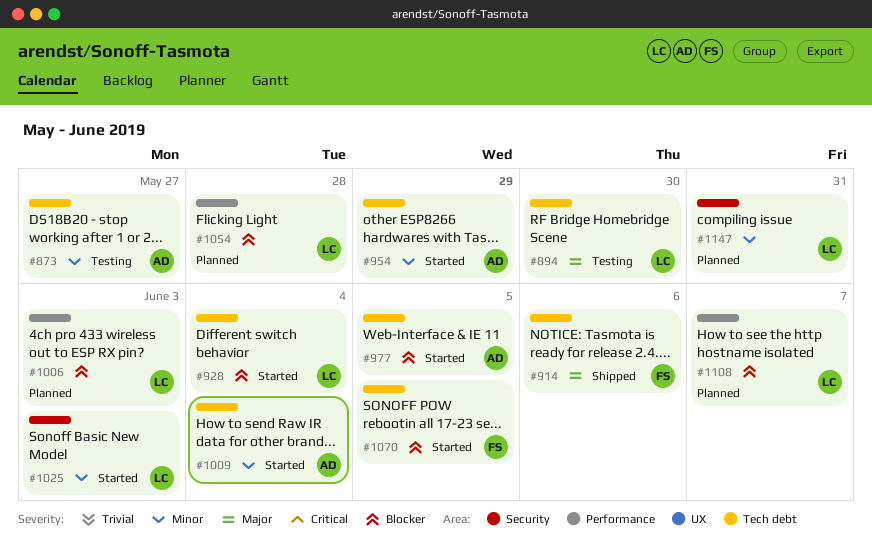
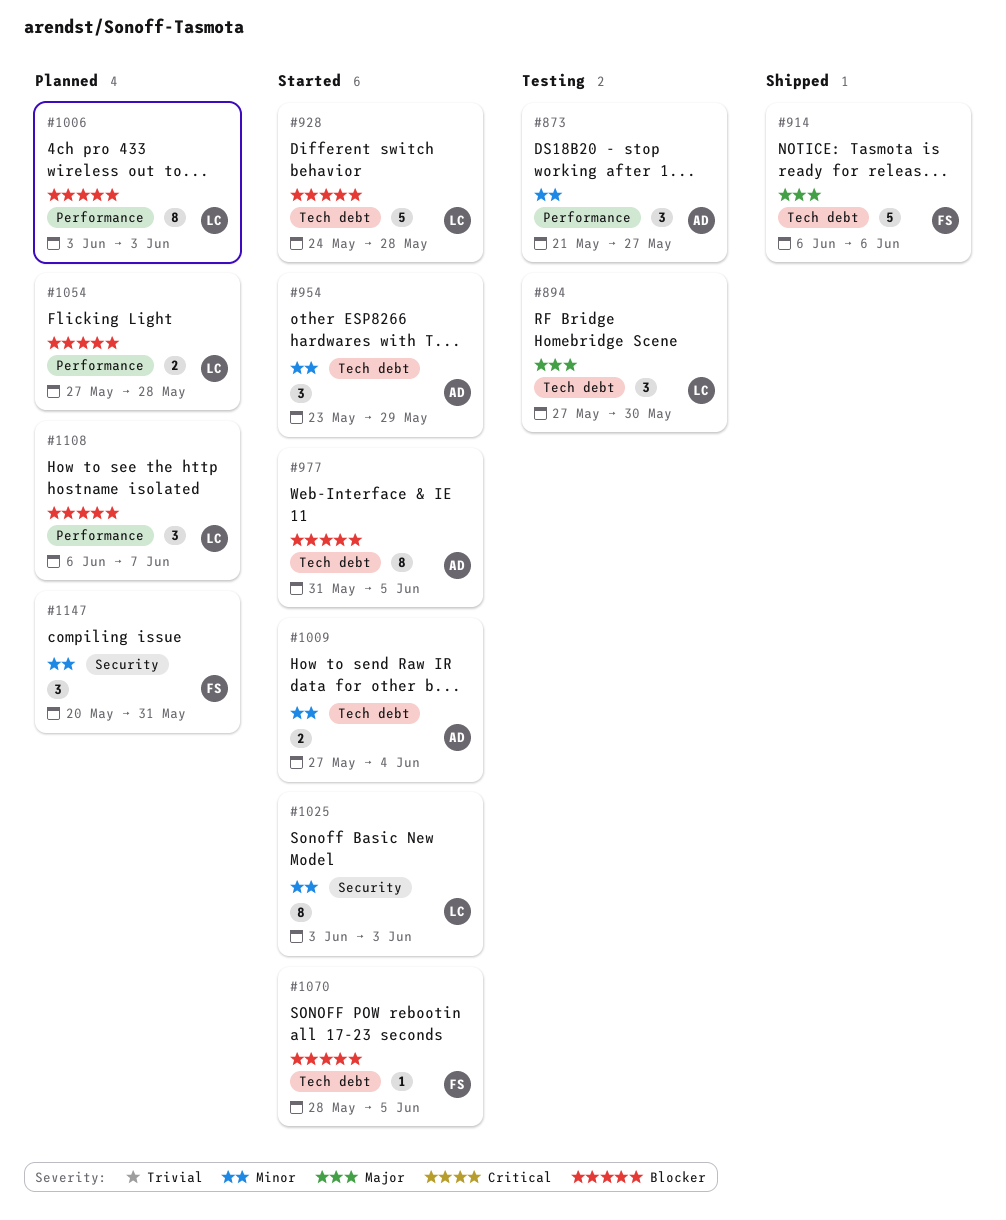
#873, label: Tech debt -> Performance
#928, due: Jun 4 -> May 28
#1147, owner: LC -> FS

